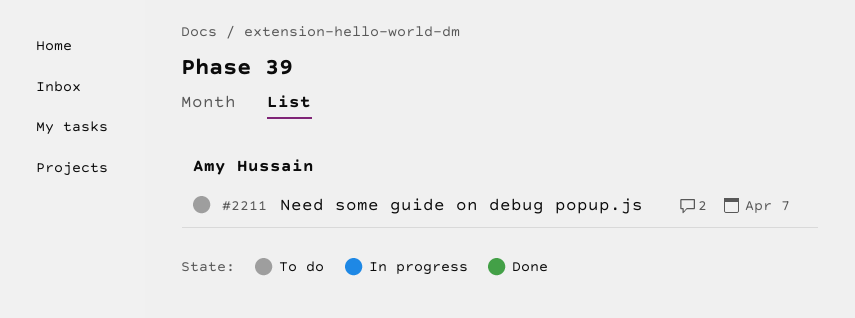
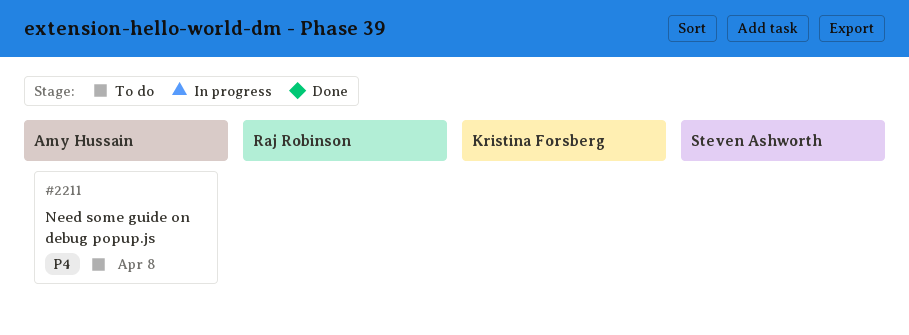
#2211, due: Apr 7 -> Apr 8

